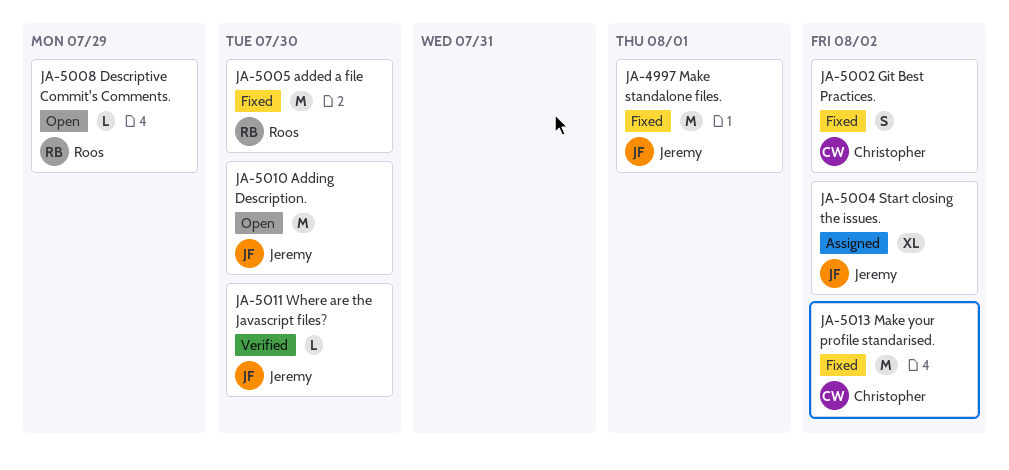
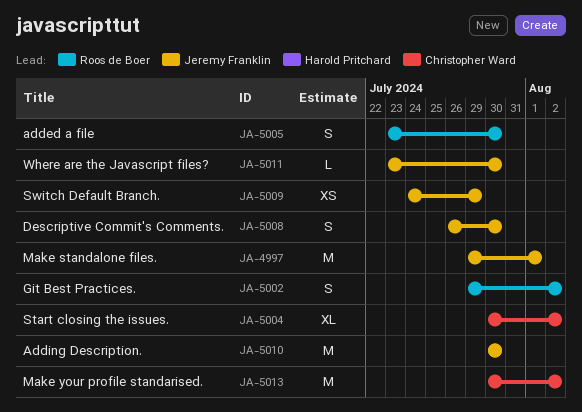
JA-5002, owner: Christopher Ward -> Roos de Boer
JA-5004, owner: Jeremy Franklin -> Christopher Ward
JA-5005, estimate: M -> S
JA-5008, owner: Roos de Boer -> Jeremy Franklin
JA-5008, estimate: L -> S
JA-5008, due: Jul 29 -> Jul 30
JA-5009: none -> present

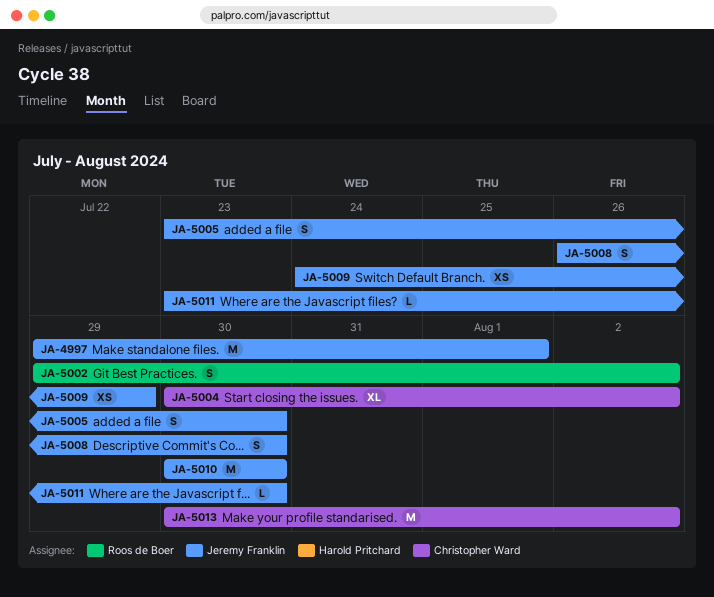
JA-5005, owner: Roos de Boer -> Jeremy Franklin

